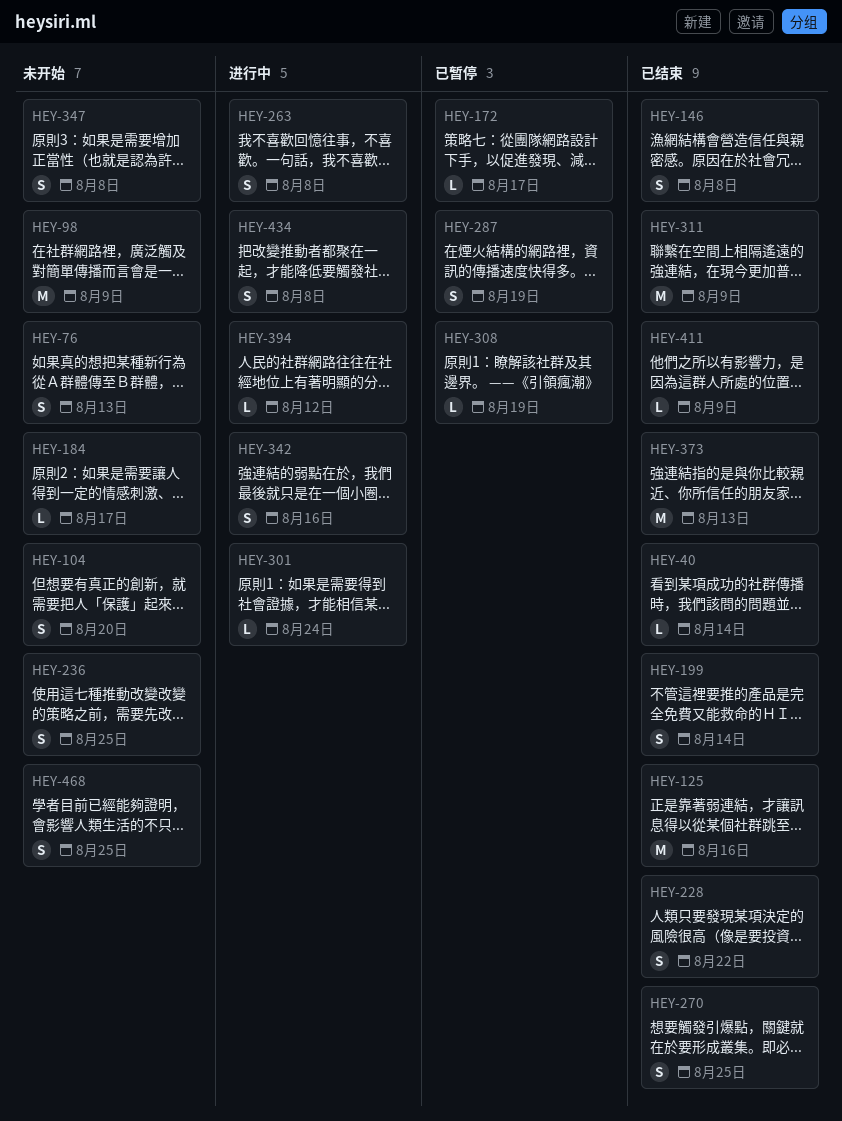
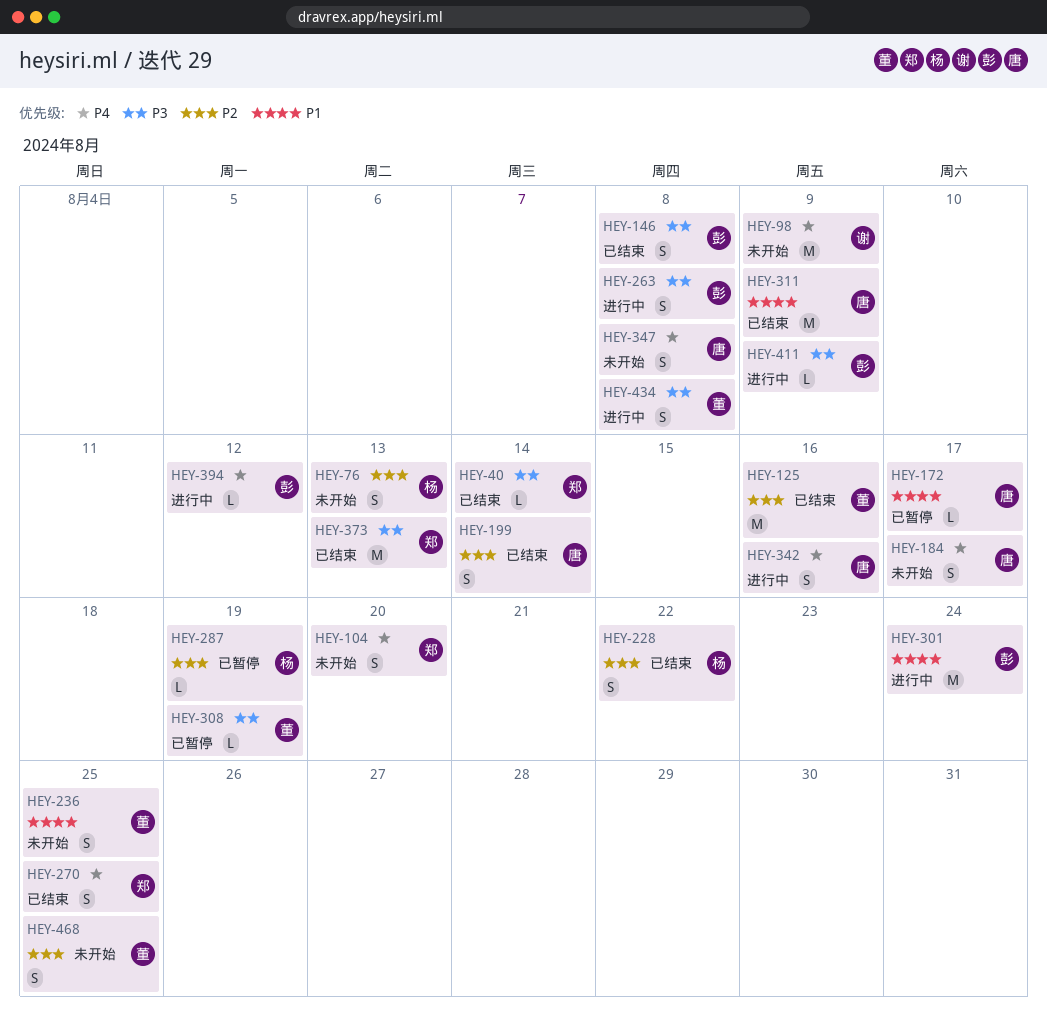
HEY-184, estimate: L -> S
HEY-287, estimate: S -> L
HEY-301, estimate: L -> M
HEY-411, status: 已结束 -> 进行中

